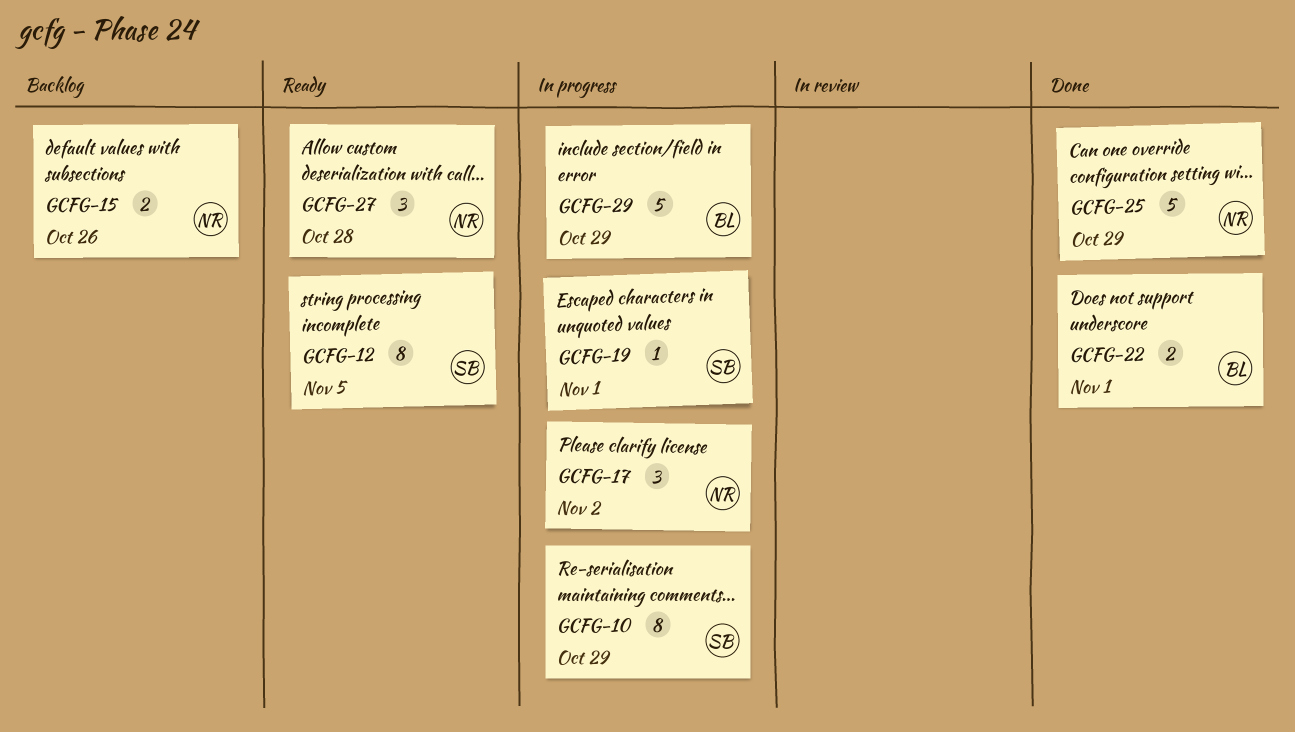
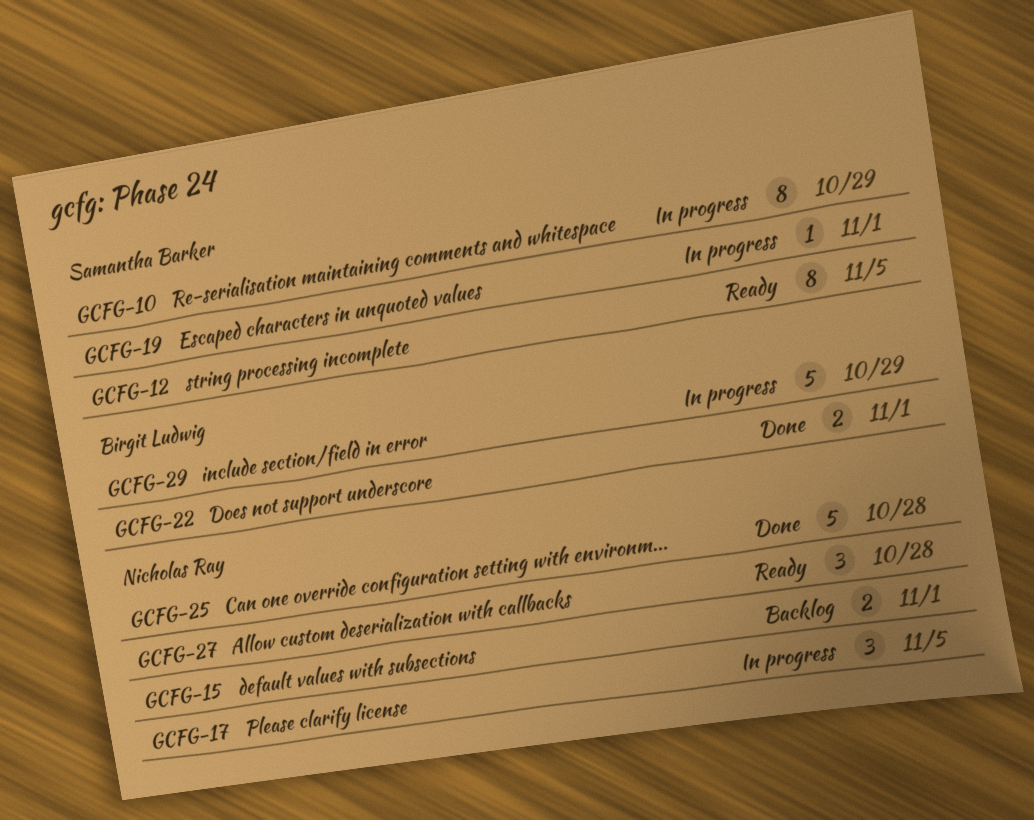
GCFG-15, due: Oct 26 -> Nov 1
GCFG-17, due: Nov 2 -> Nov 5
GCFG-25, due: Oct 29 -> Oct 28

